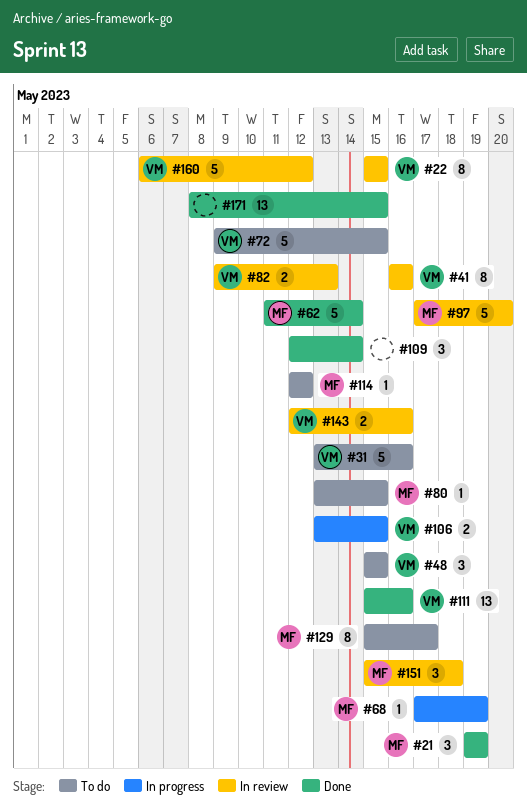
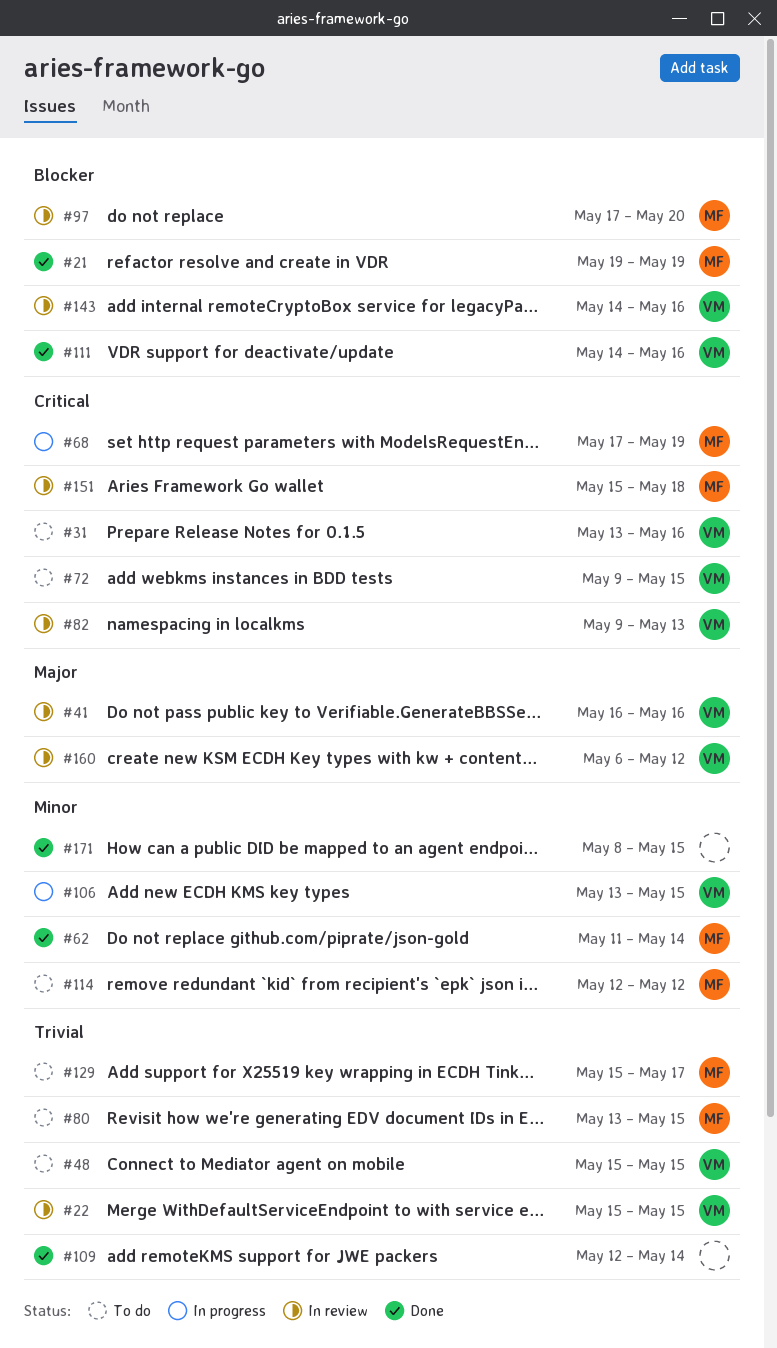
#111, start: May 15 -> May 14
#143, start: May 12 -> May 14

